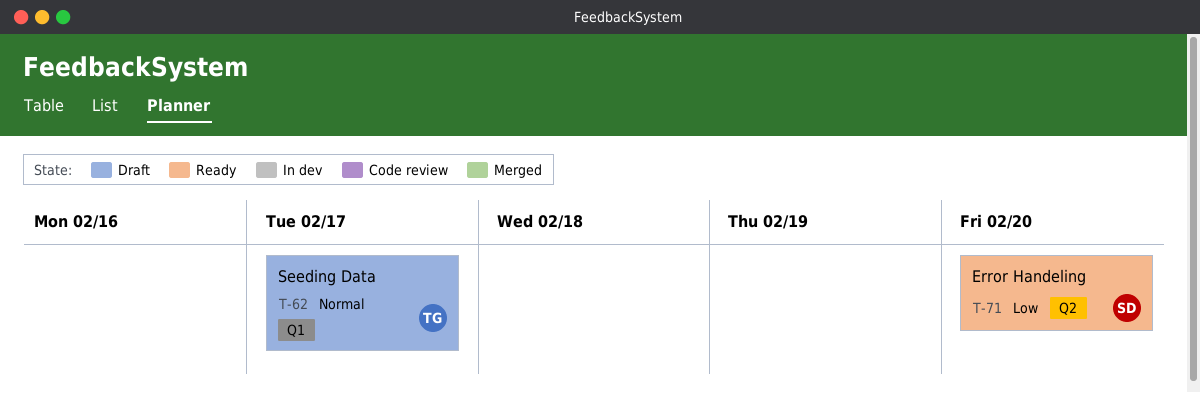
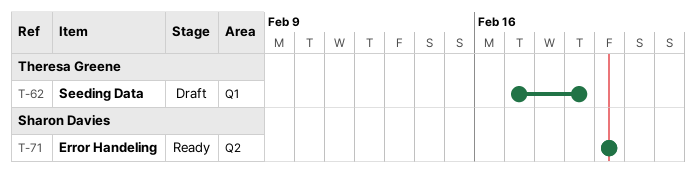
T-62, due: Feb 17 -> Feb 19

